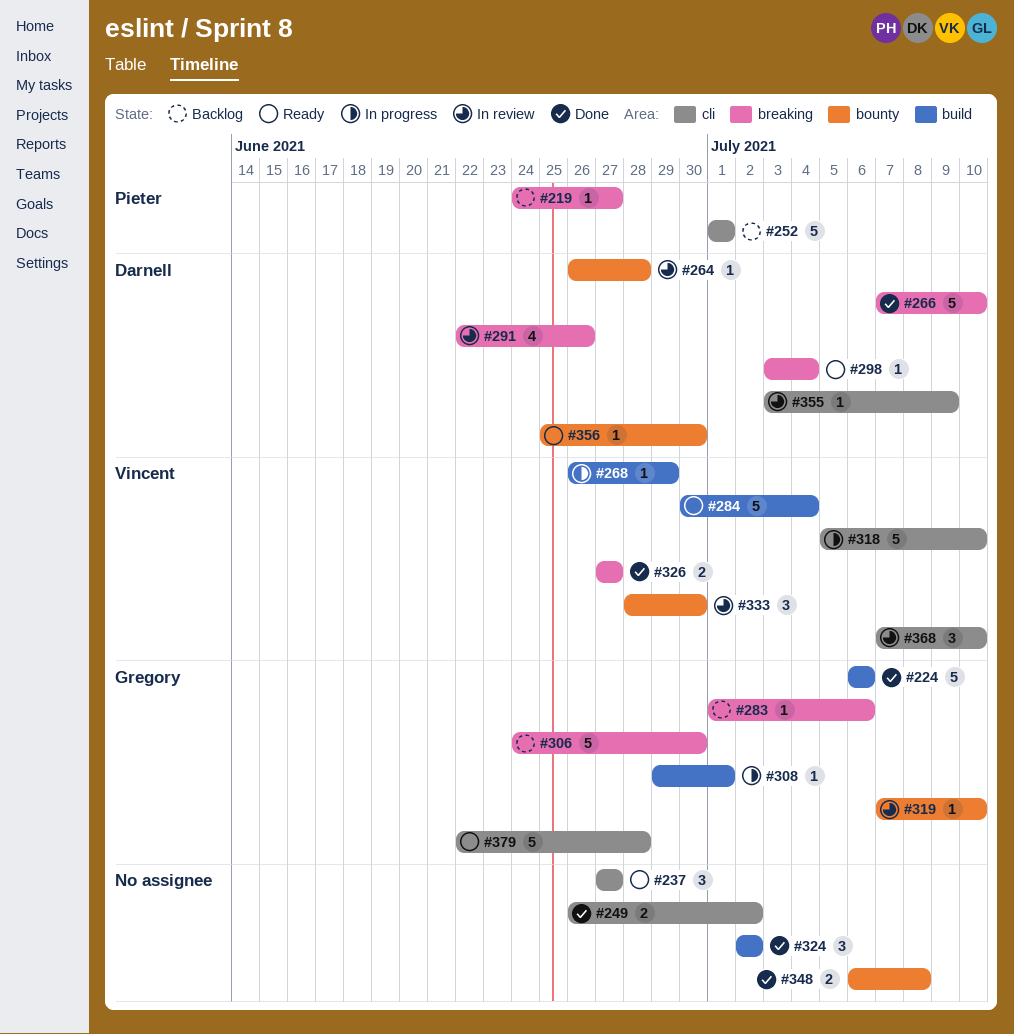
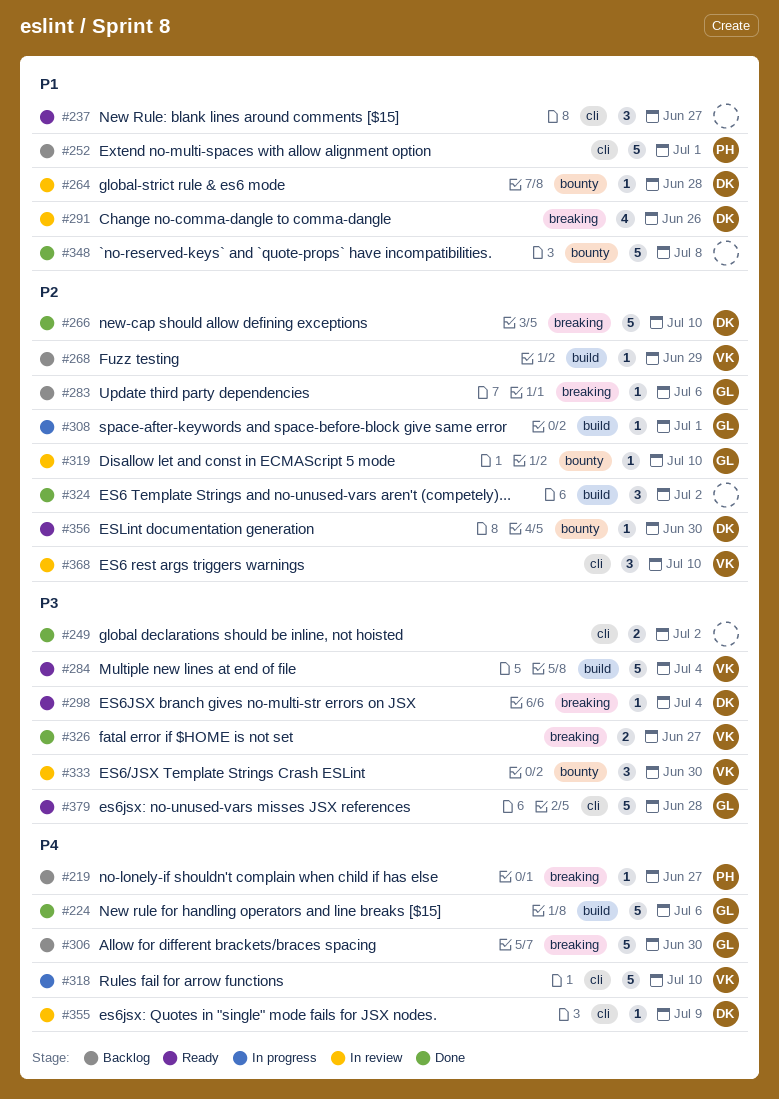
#268, status: In progress -> Backlog
#348, estimate: 2 -> 5

